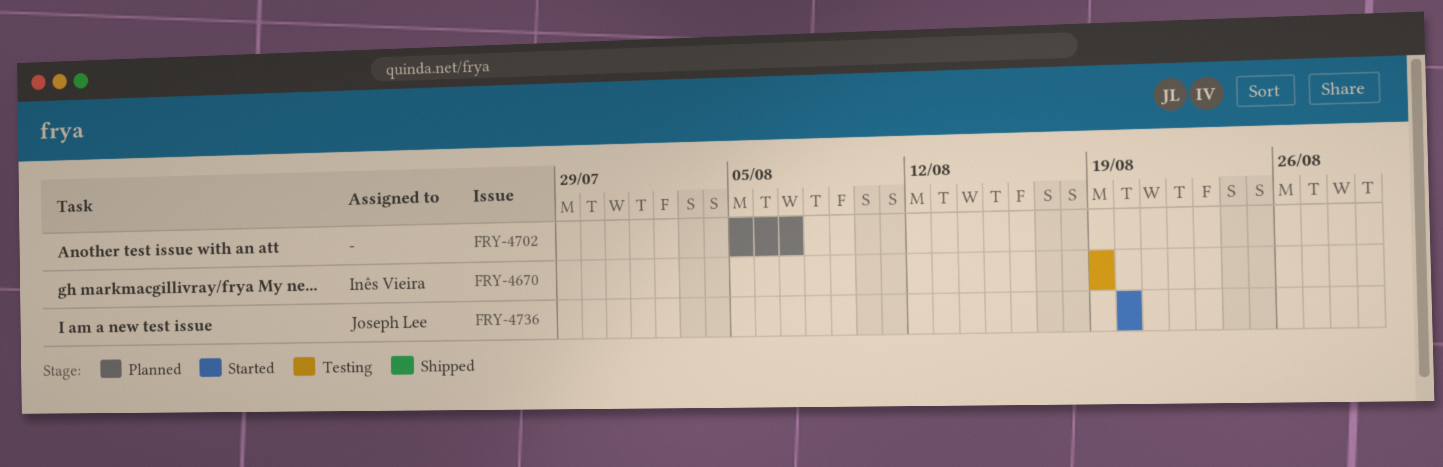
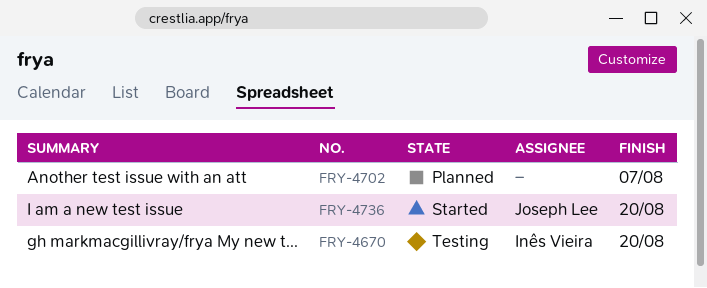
FRY-4670, due: Aug 19 -> Aug 20

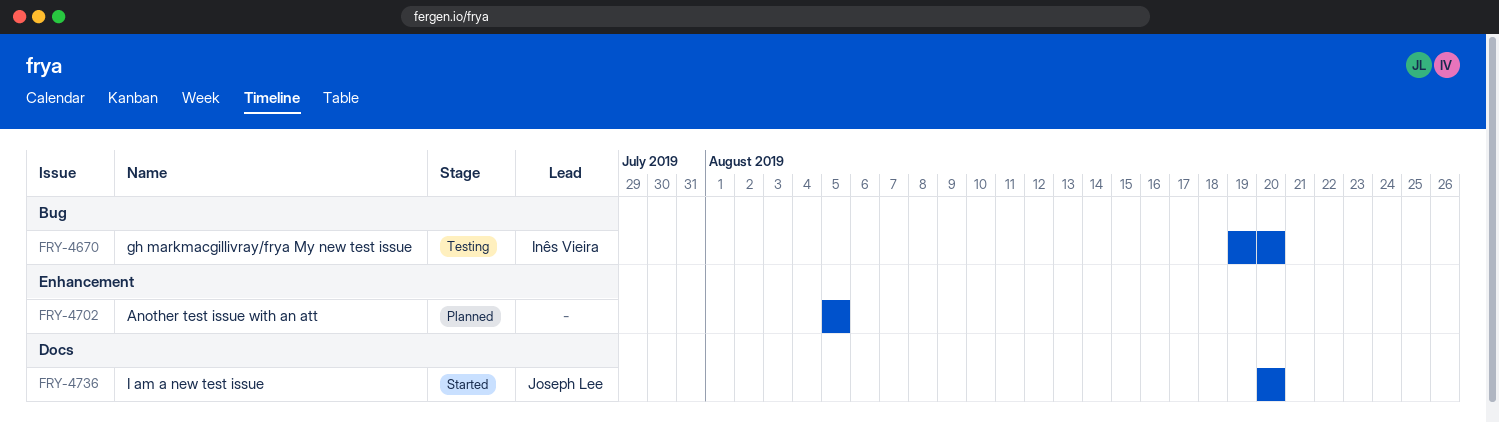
FRY-4702, due: Aug 7 -> Aug 5

